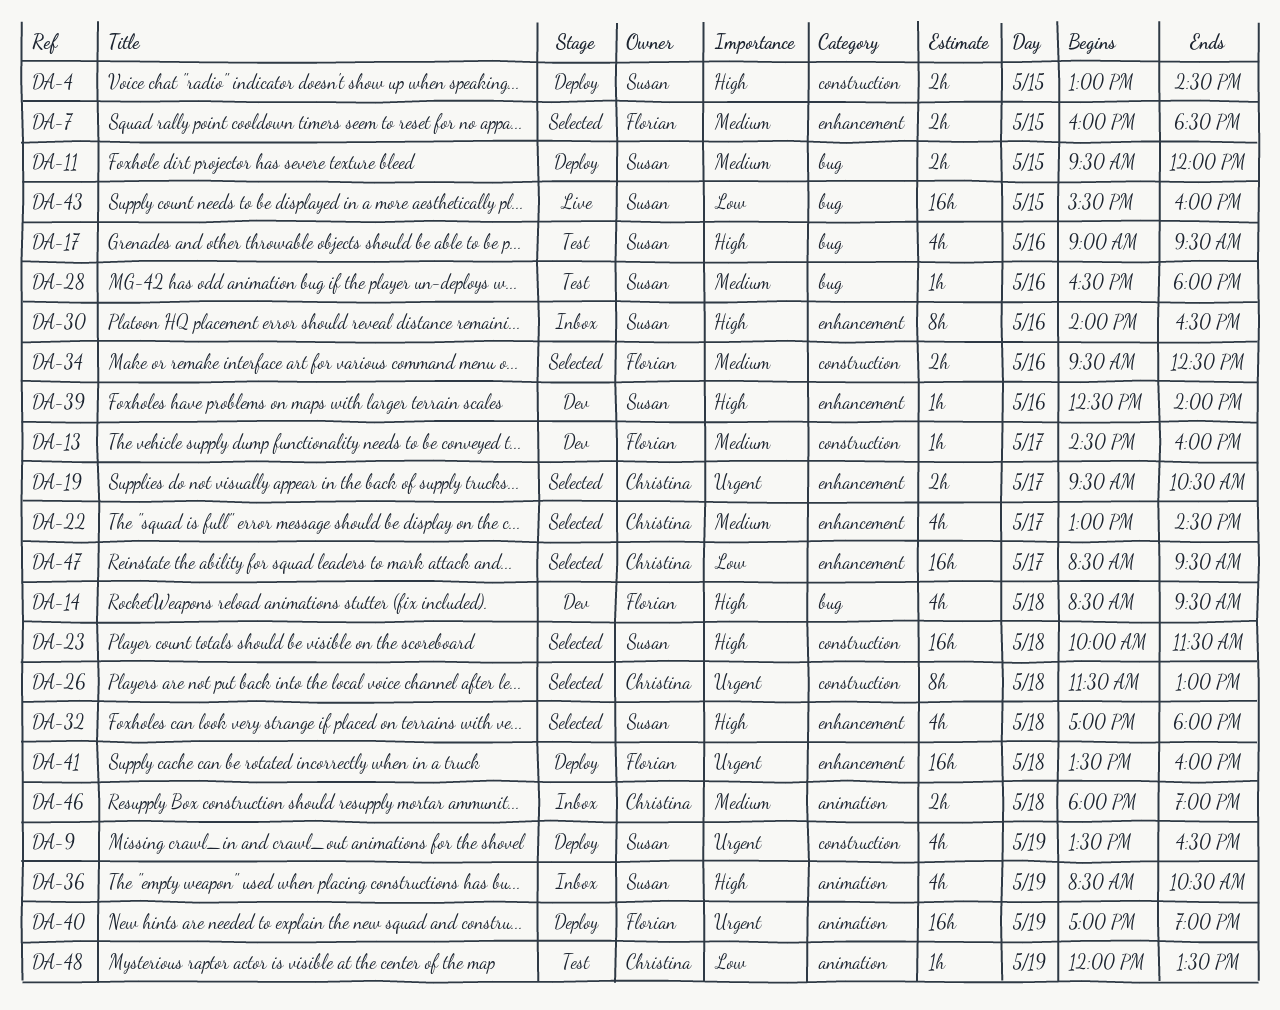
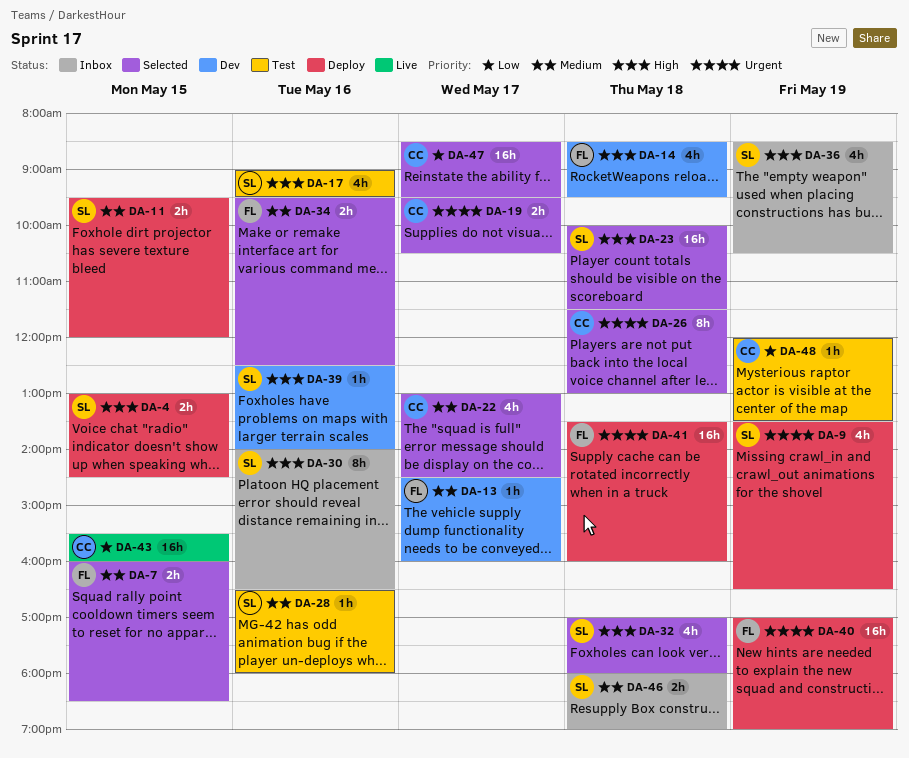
DA-43, owner: Susan -> Christina
DA-46, owner: Christina -> Susan

